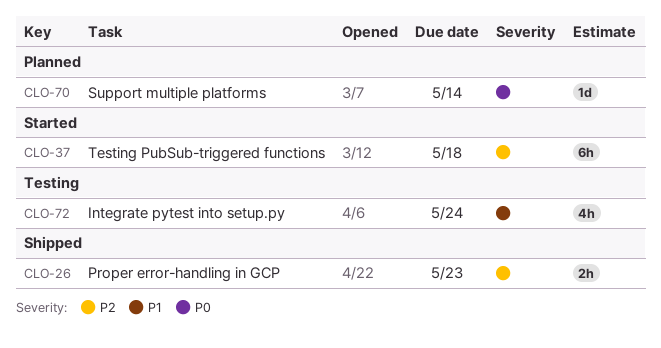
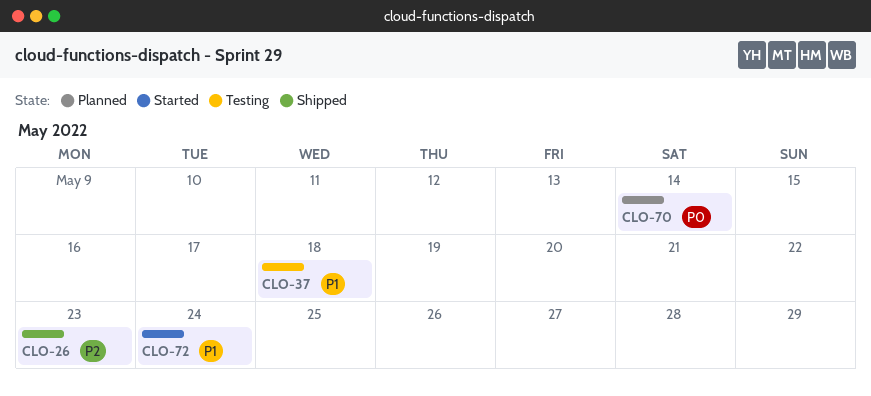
CLO-37, status: Started -> Testing
CLO-37, priority: P2 -> P1
CLO-72, status: Testing -> Started

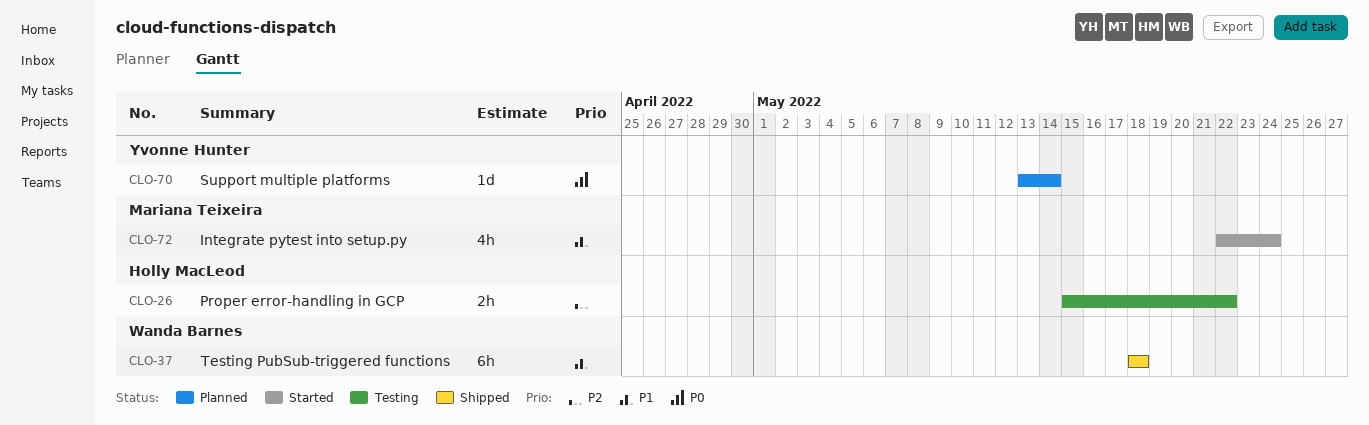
CLO-26, status: Shipped -> Testing
CLO-26, due: May 23 -> May 22
CLO-37, status: Testing -> Shipped

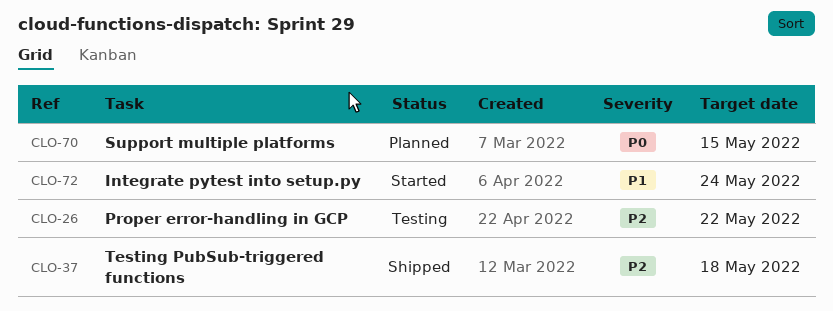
CLO-37, priority: P1 -> P2
CLO-70, due: May 14 -> May 15

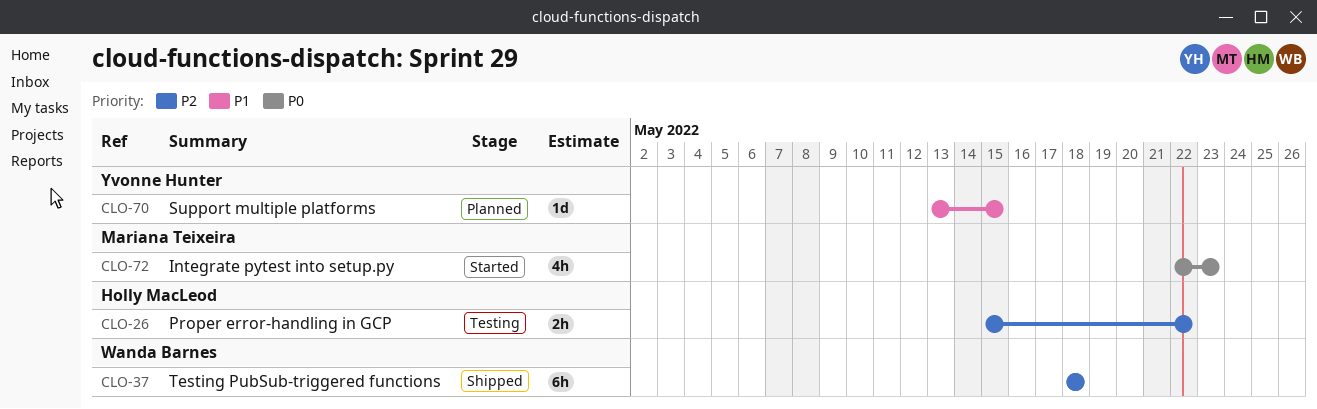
CLO-70, priority: P0 -> P1
CLO-72, priority: P1 -> P0
CLO-72, due: May 24 -> May 23

